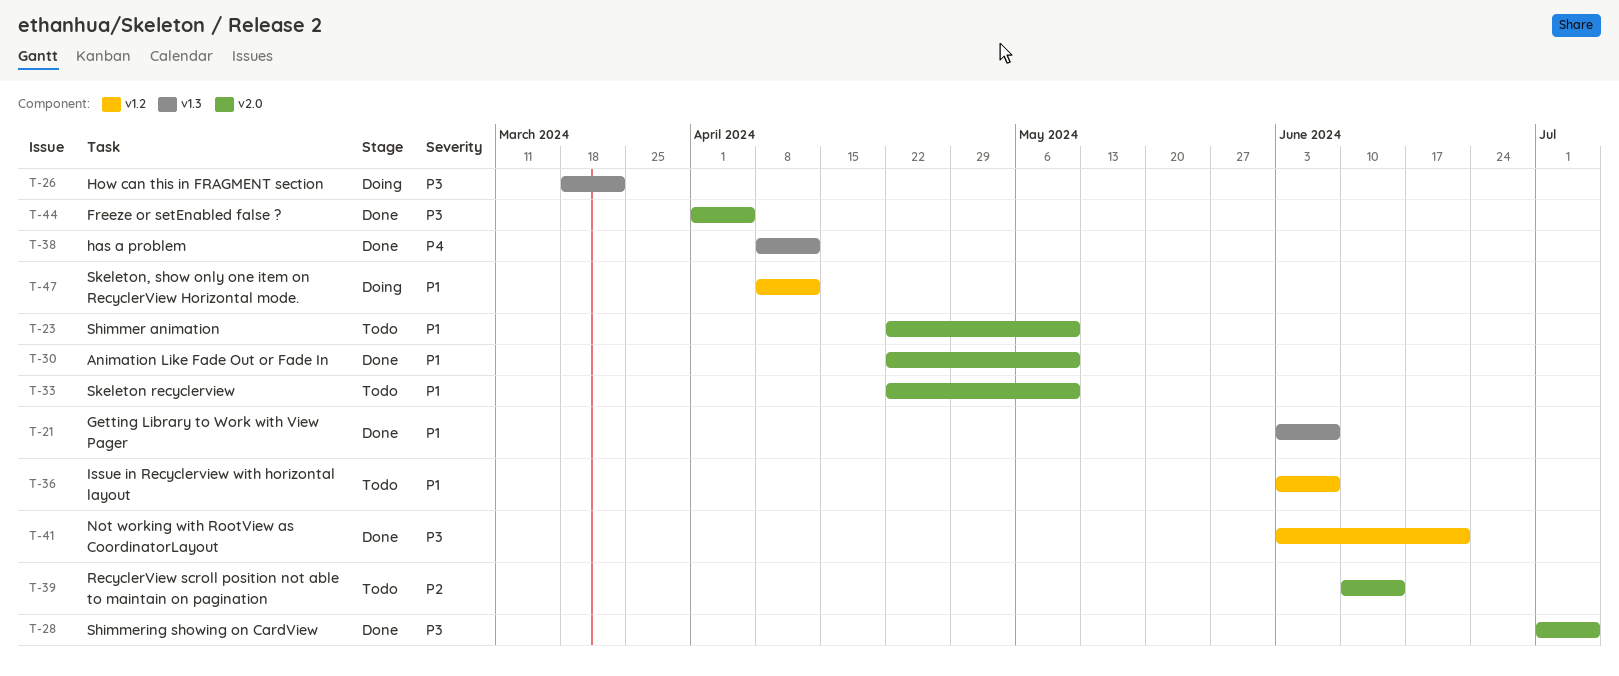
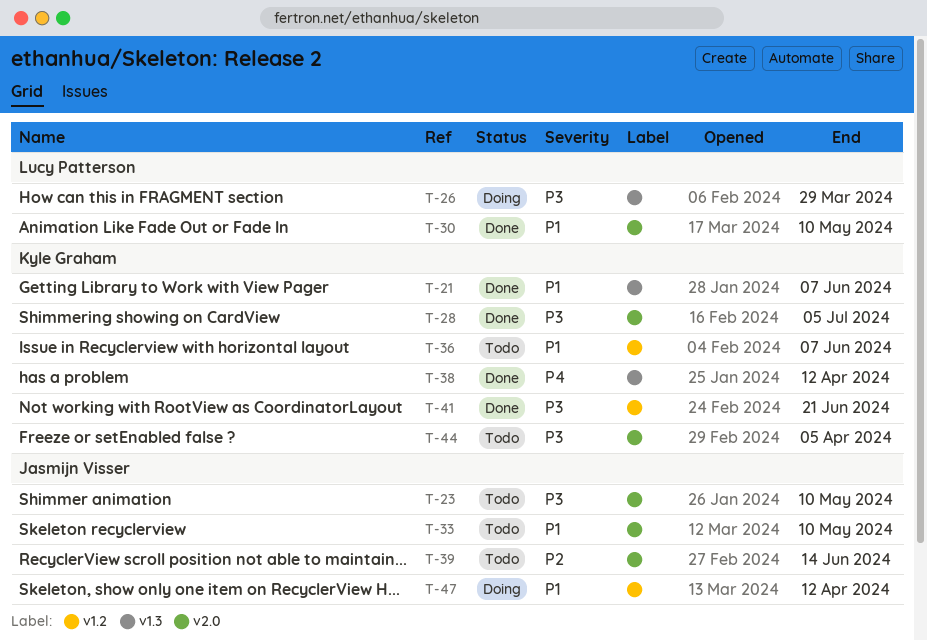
T-23, priority: P1 -> P3
T-26, due: Mar 22 -> Mar 29
T-44, status: Done -> Todo

